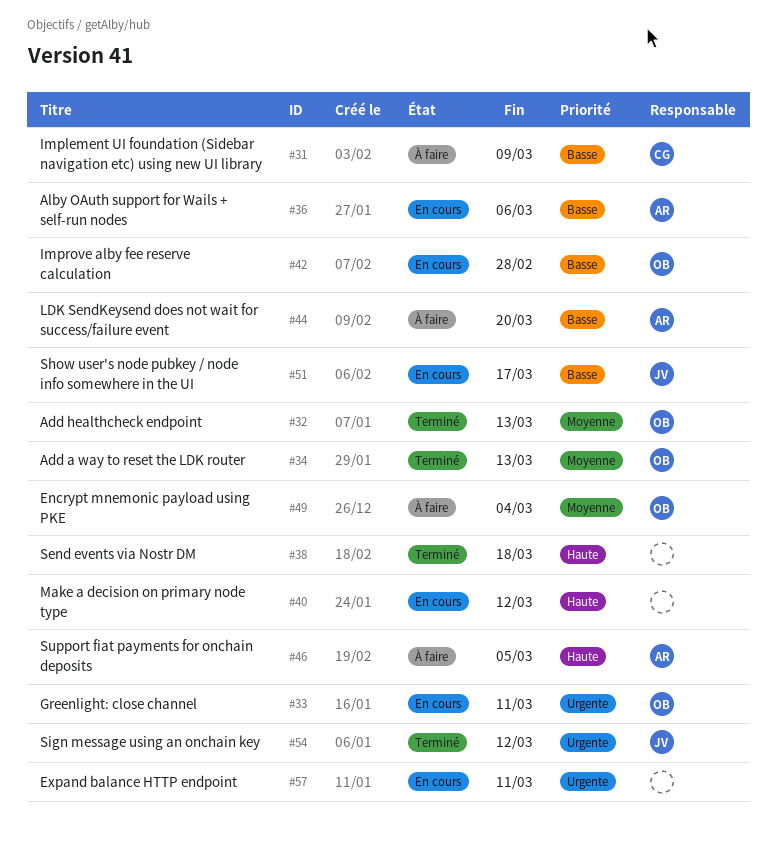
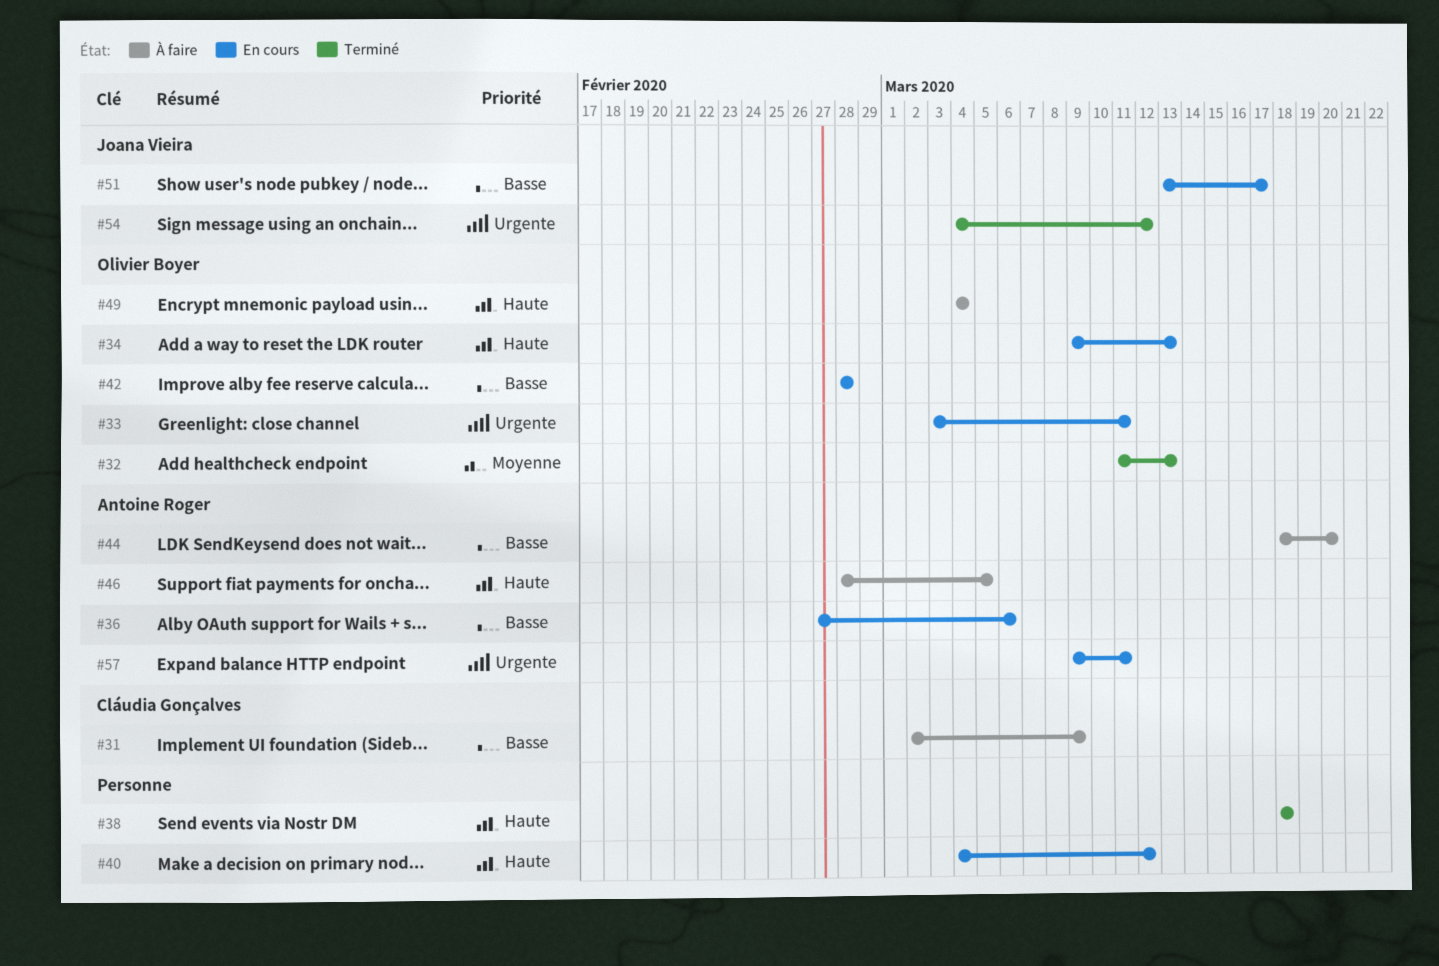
#34, status: Terminé -> En cours
#34, priority: Moyenne -> Haute
#49, priority: Moyenne -> Haute
#57, owner: none -> Antoine Roger

